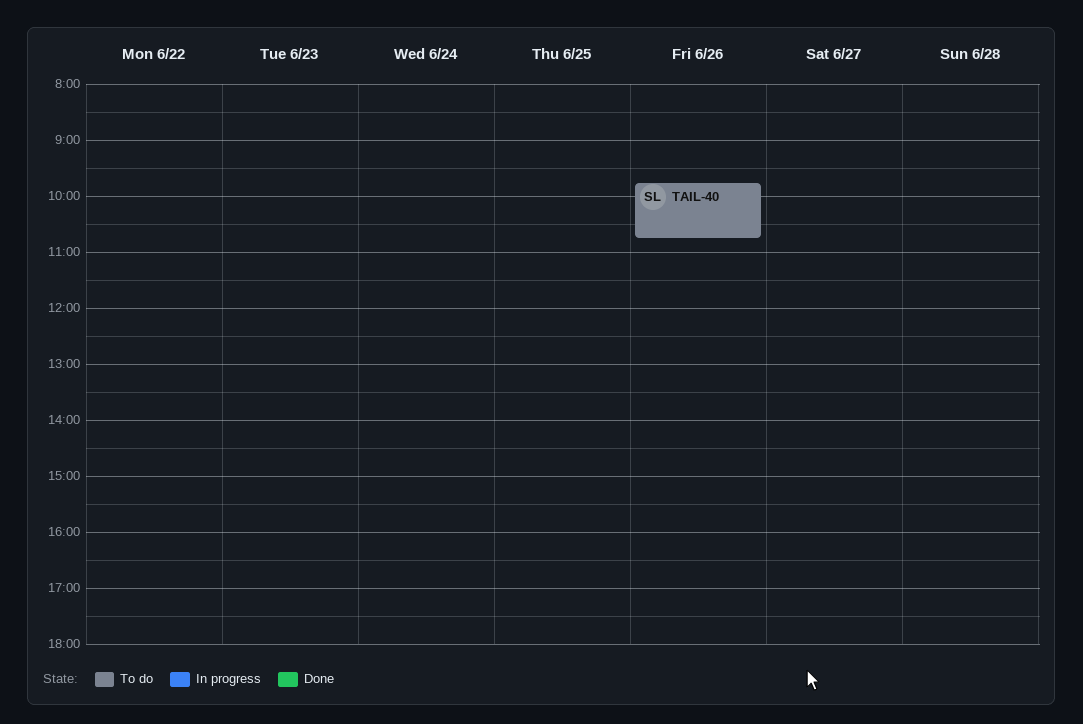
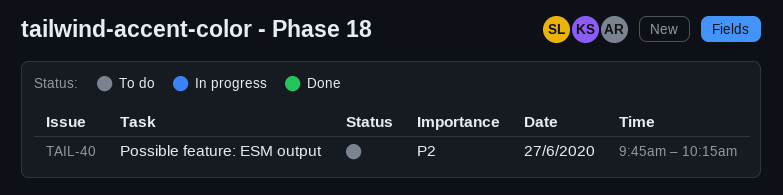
TAIL-40, day: Jun 26 -> Jun 27
TAIL-40, ends: 10:45 -> 10:15

